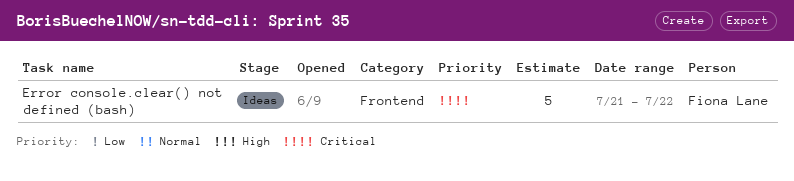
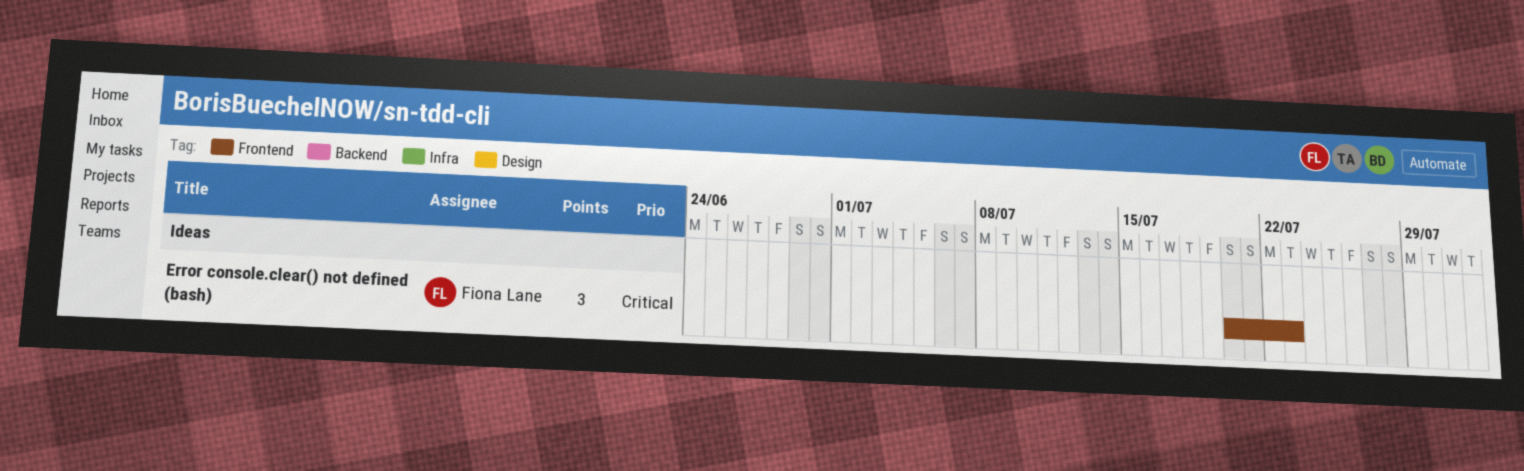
Error console.clear() not defined (bash), estimate: 5 -> 3
Error console.clear() not defined (bash), start: Jul 21 -> Jul 20
Error console.clear() not defined (bash), due: Jul 22 -> Jul 23

